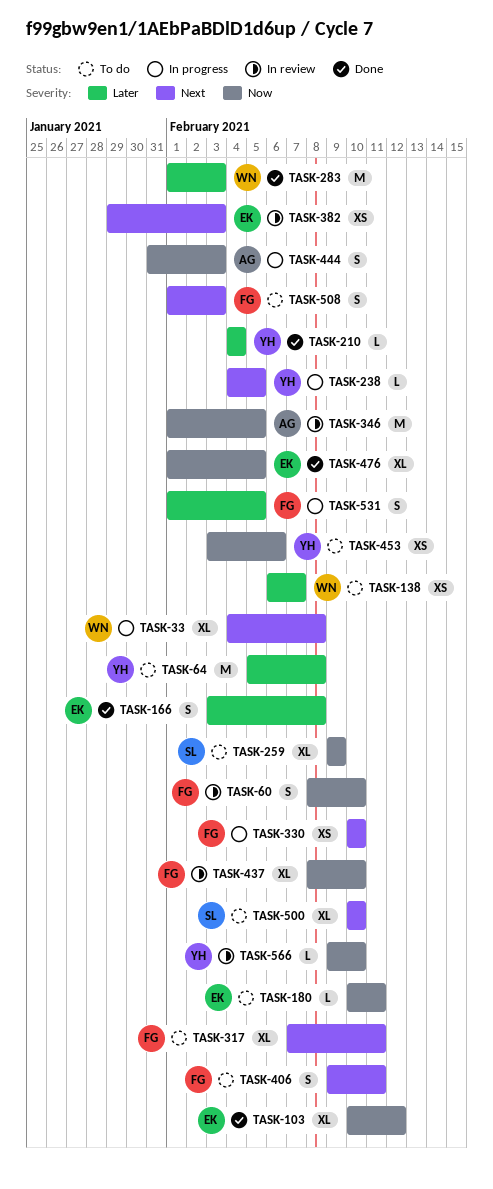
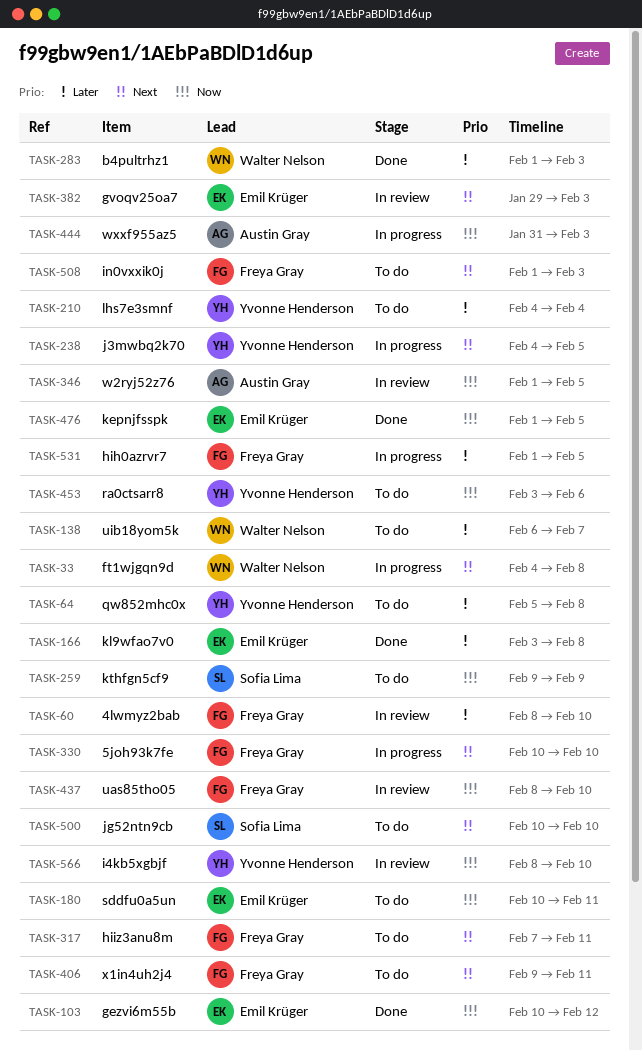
TASK-60, priority: Now -> Later
TASK-210, status: Done -> To do
TASK-566, start: Feb 9 -> Feb 8

